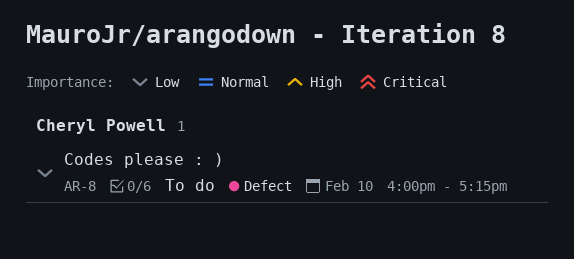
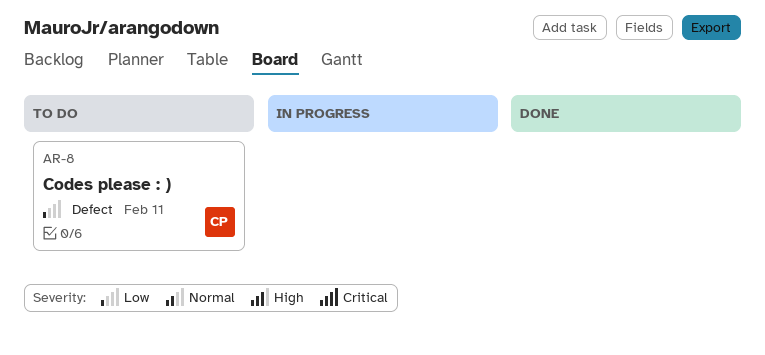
AR-8, day: Feb 10 -> Feb 11

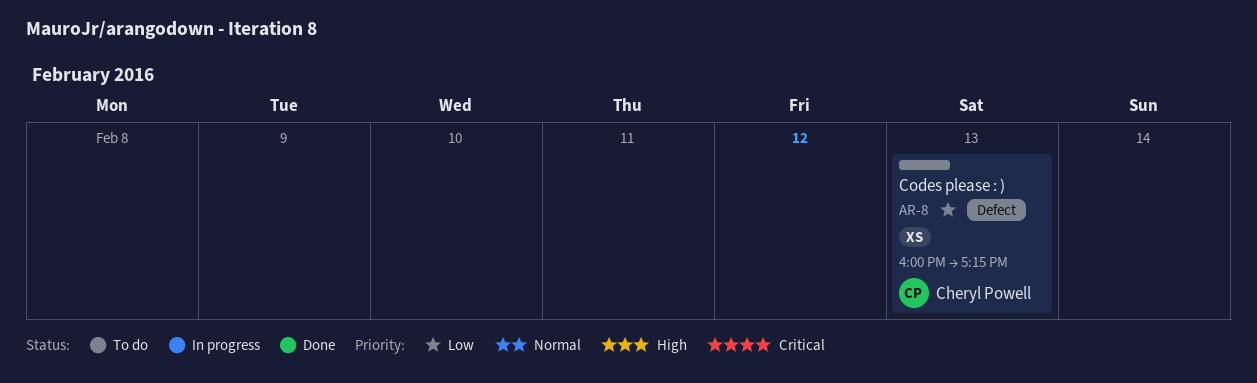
AR-8, day: Feb 11 -> Feb 13

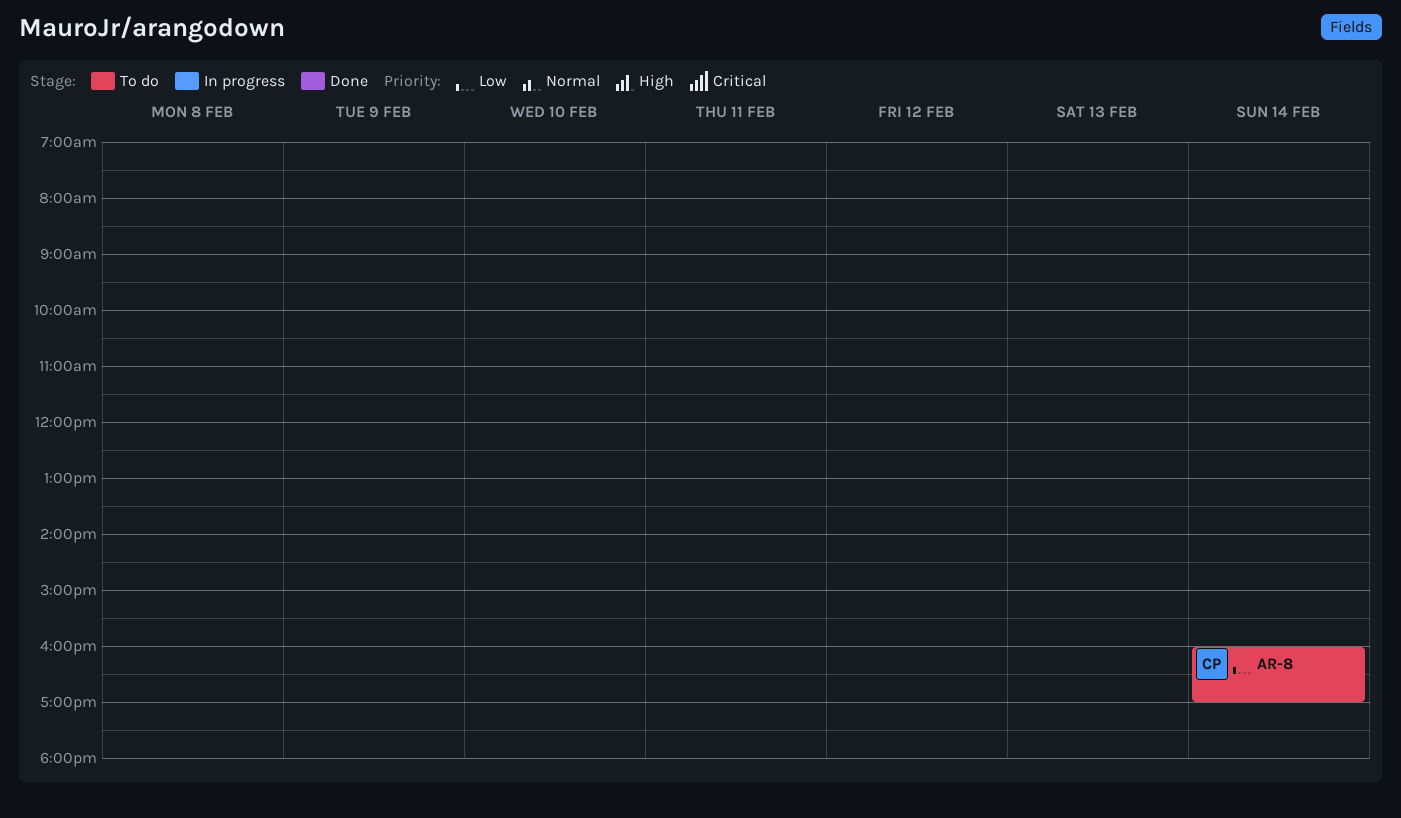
AR-8, day: Feb 13 -> Feb 14
AR-8, ends: 17:15 -> 17:00

